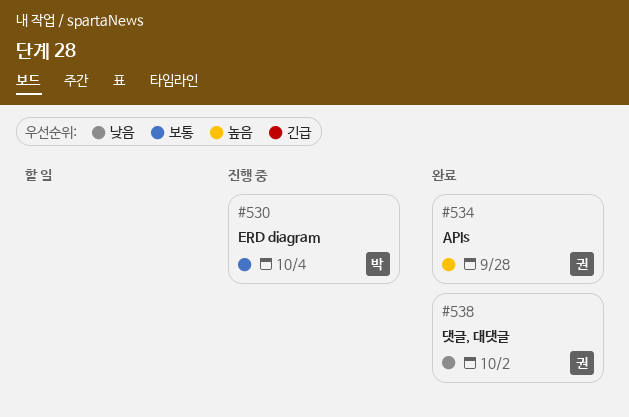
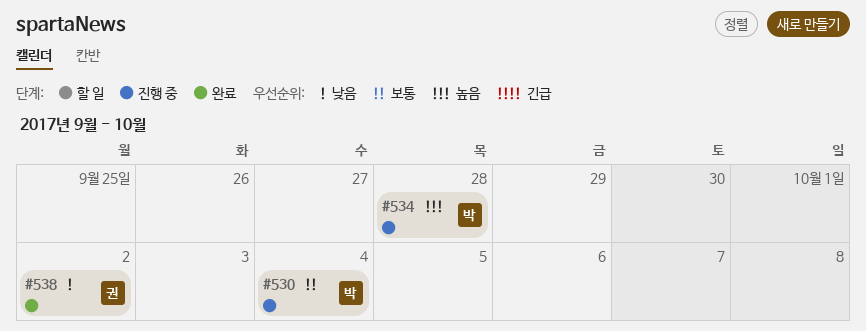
#534, status: 완료 -> 진행 중
#534, owner: 권 -> 박

